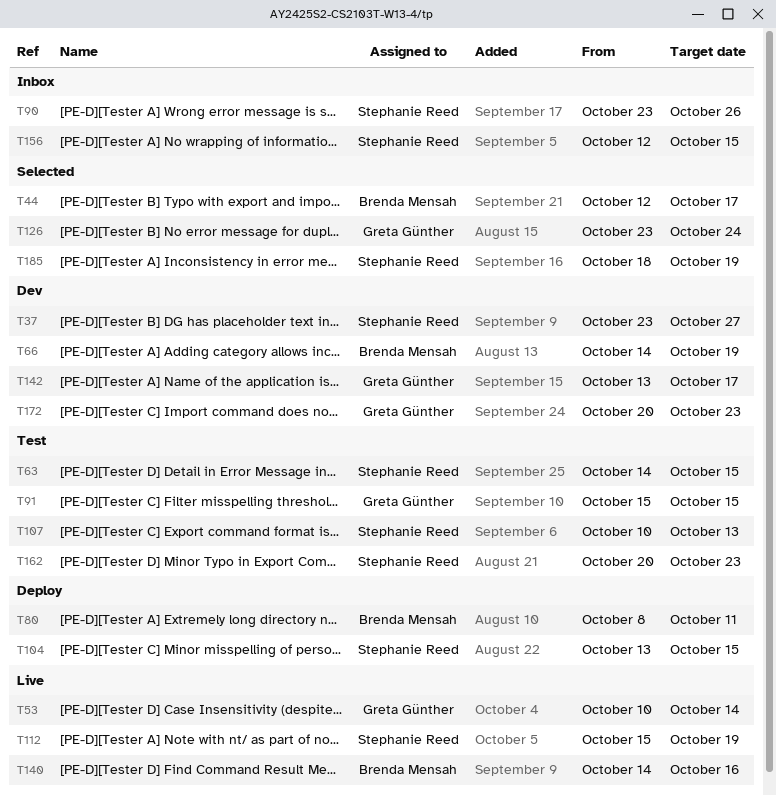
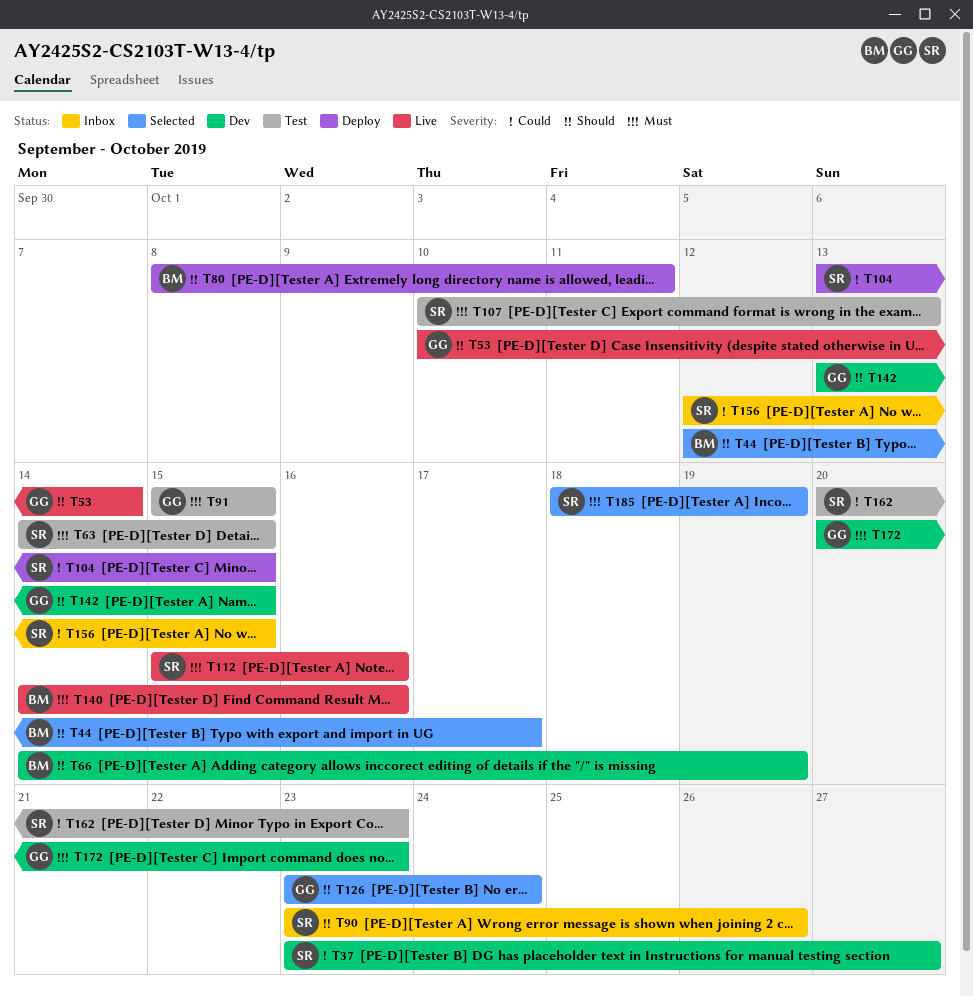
T112, due: Oct 19 -> Oct 16
T142, due: Oct 17 -> Oct 15

